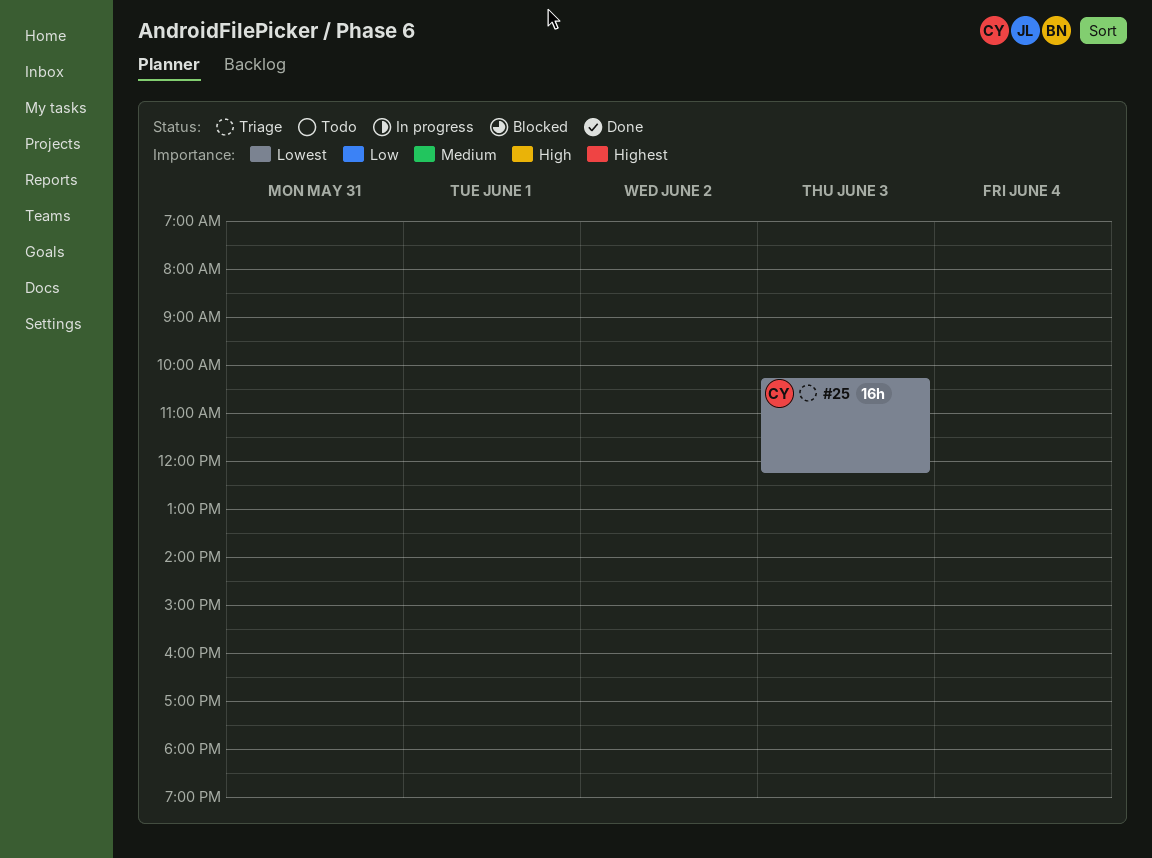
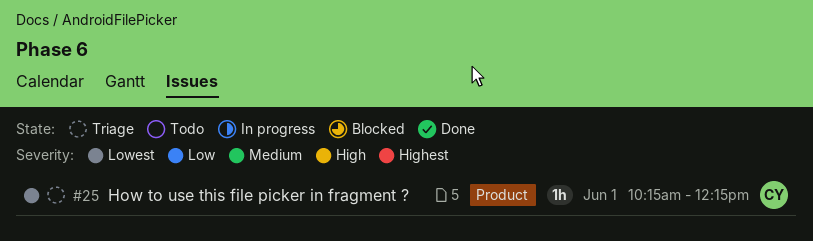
#25, estimate: 16h -> 1h
#25, day: Jun 3 -> Jun 1

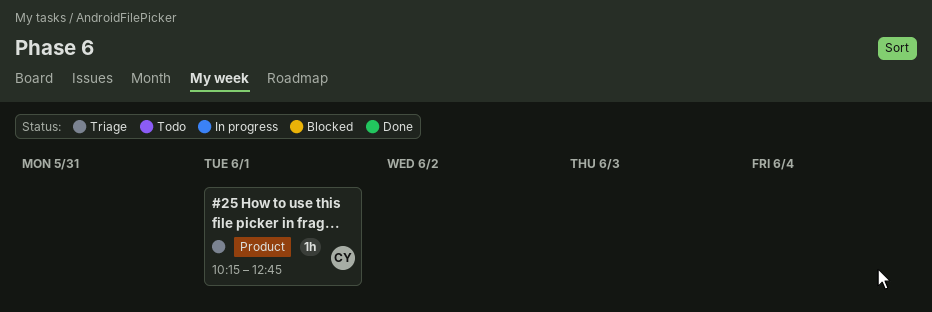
#25, ends: 12:15 -> 12:45

